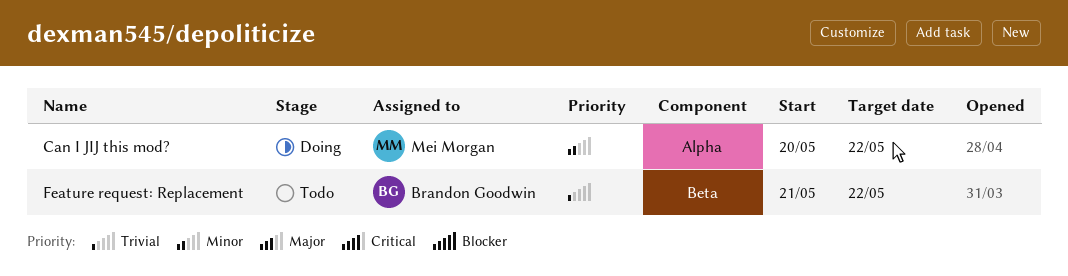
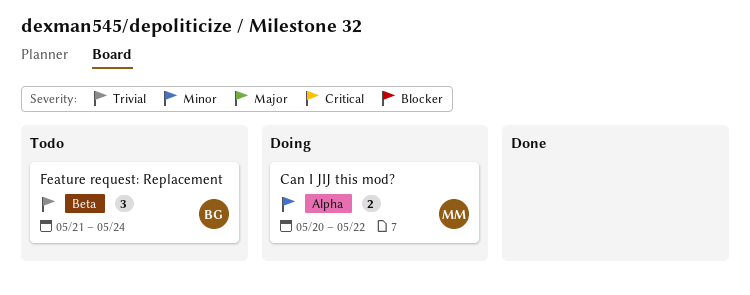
Feature request: Replacement, due: May 22 -> May 24

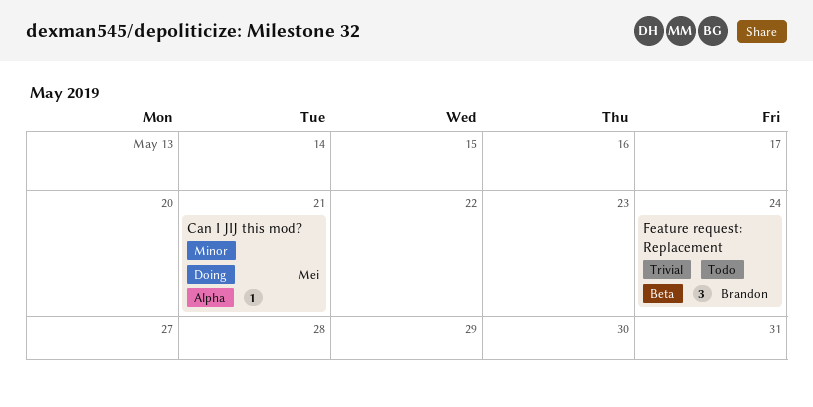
Can I JIJ this mod?, estimate: 2 -> 1
Can I JIJ this mod?, due: May 22 -> May 21

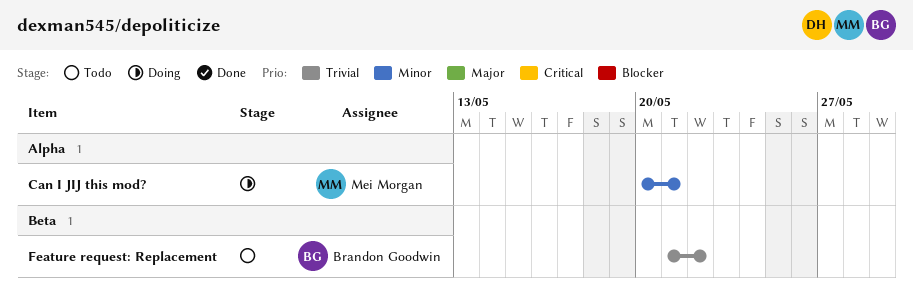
Feature request: Replacement, due: May 24 -> May 22

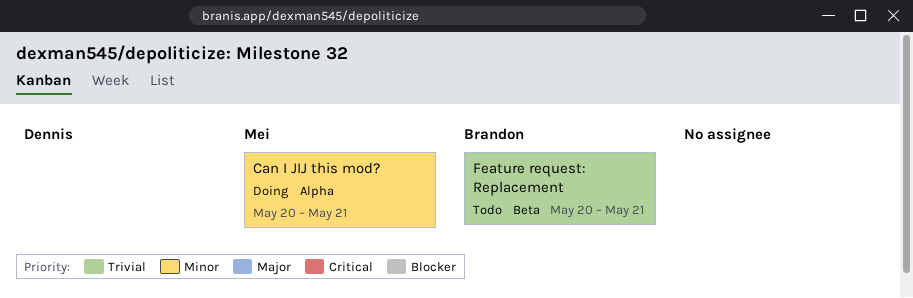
Feature request: Replacement, start: May 21 -> May 20
Feature request: Replacement, due: May 22 -> May 21

